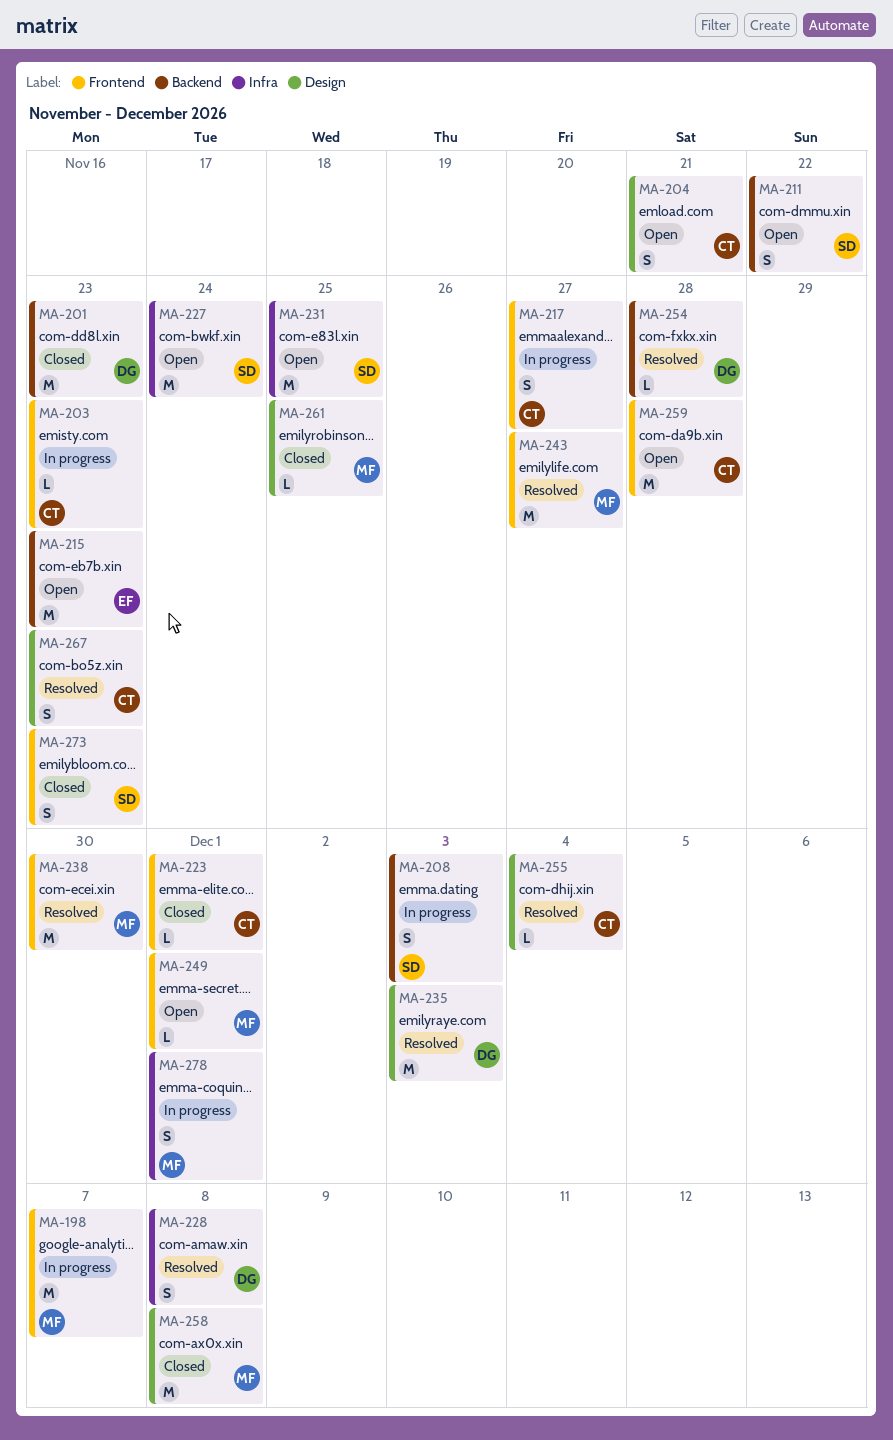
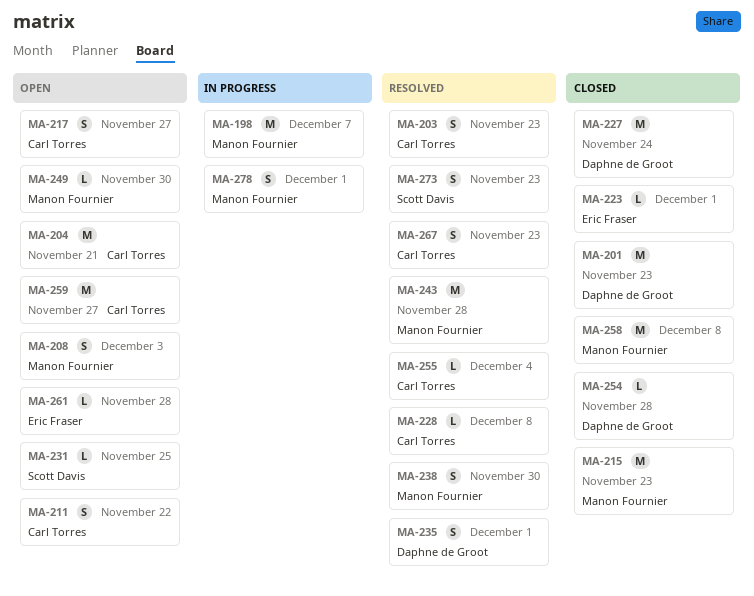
MA-203, status: In progress -> Resolved
MA-203, estimate: L -> S
MA-204, estimate: S -> M
MA-208, status: In progress -> Open
MA-208, owner: Scott Davis -> Manon Fournier
MA-211, owner: Scott Davis -> Carl Torres
MA-215, status: Open -> Closed
MA-215, owner: Eric Fraser -> Manon Fournier
MA-217, status: In progress -> Open
MA-223, owner: Carl Torres -> Eric Fraser
MA-227, status: Open -> Closed
MA-227, owner: Scott Davis -> Daphne de Groot
MA-228, owner: Daphne de Groot -> Carl Torres
MA-228, estimate: S -> L
MA-231, estimate: M -> L
MA-235, estimate: M -> S
MA-235, due: Dec 3 -> Dec 1
MA-238, estimate: M -> S
MA-243, due: Nov 27 -> Nov 28
MA-249, due: Dec 1 -> Nov 30
MA-254, status: Resolved -> Closed
MA-259, due: Nov 28 -> Nov 27
MA-261, status: Closed -> Open
MA-261, owner: Manon Fournier -> Eric Fraser
MA-261, due: Nov 25 -> Nov 28
MA-273, status: Closed -> Resolved

